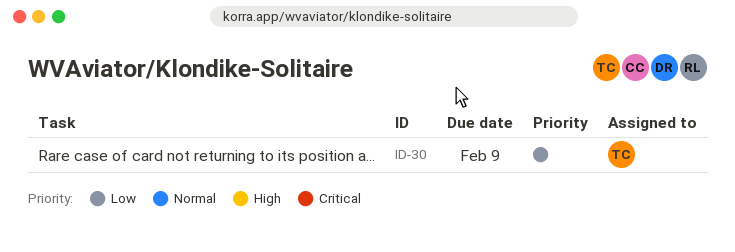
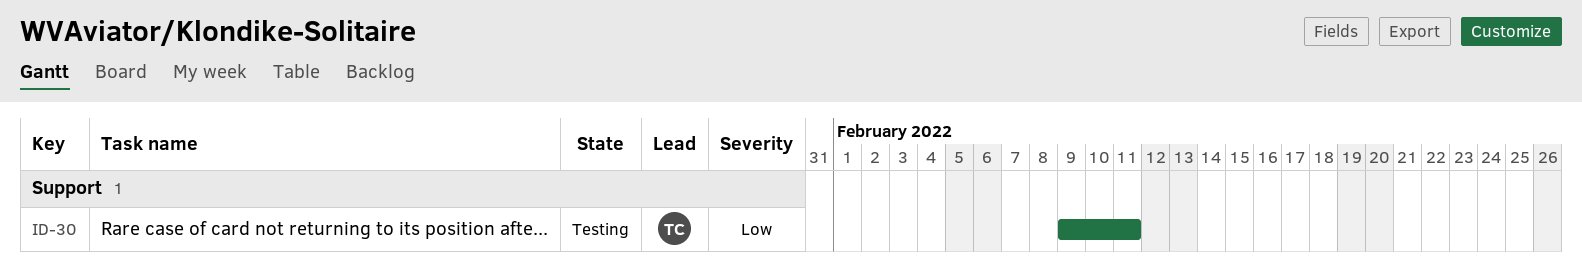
ID-30, due: Feb 9 -> Feb 11

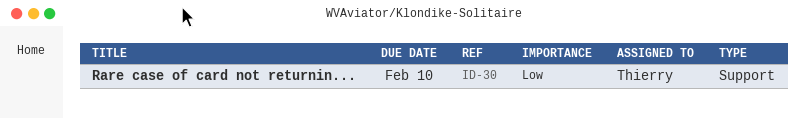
ID-30, due: Feb 11 -> Feb 10

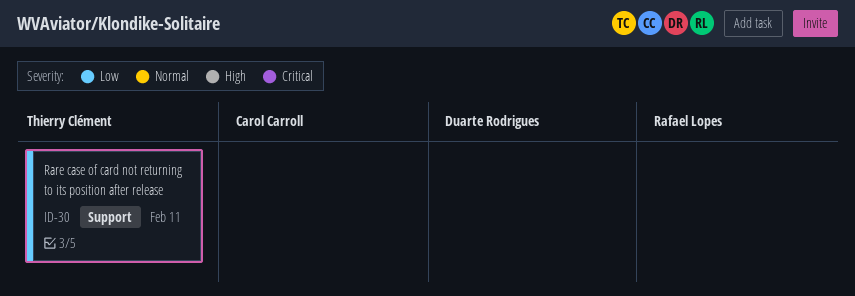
ID-30, due: Feb 10 -> Feb 11

